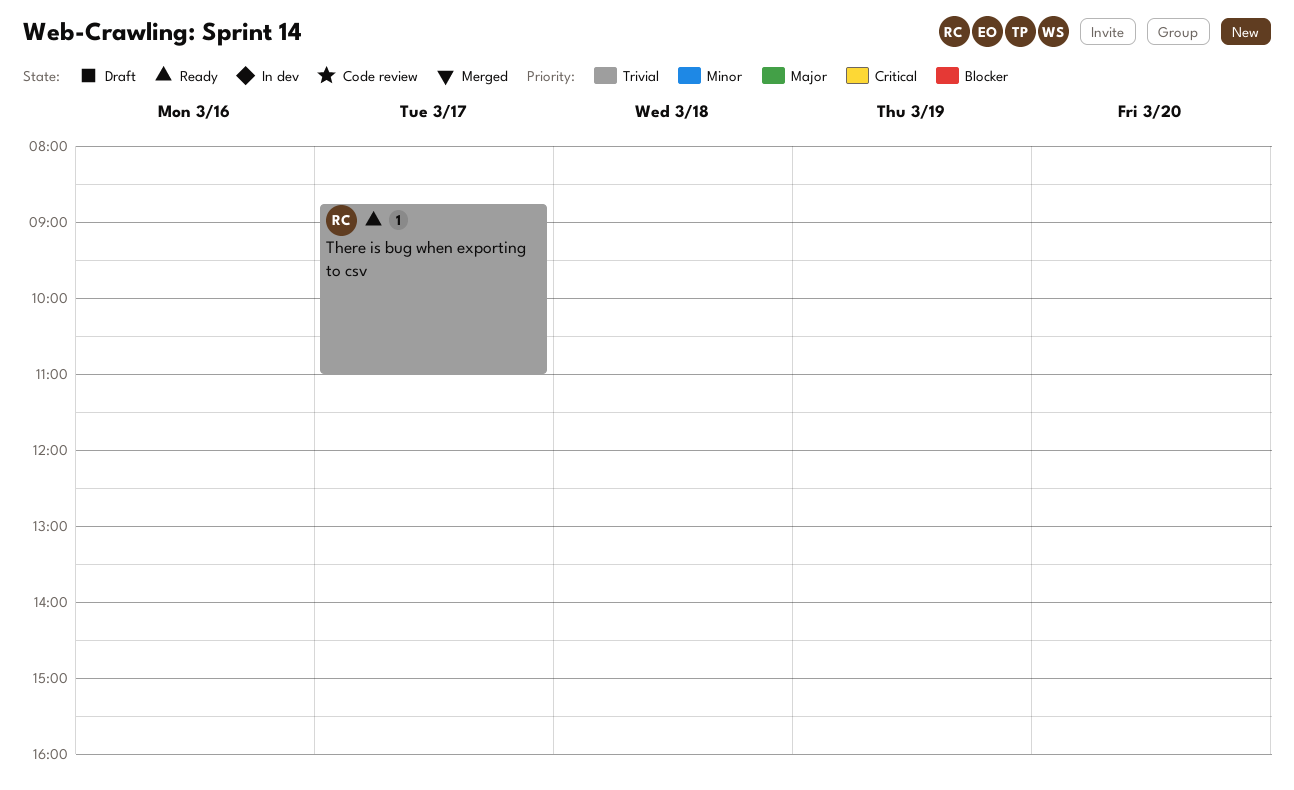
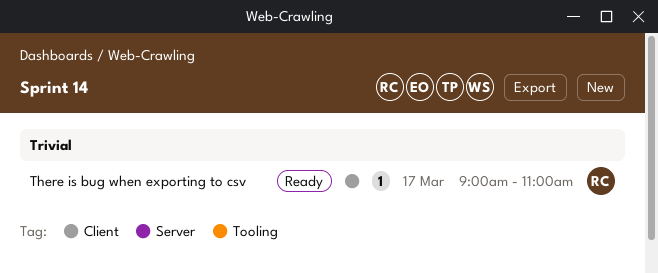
There is bug when exporting to csv, begins: 08:45 -> 09:00

